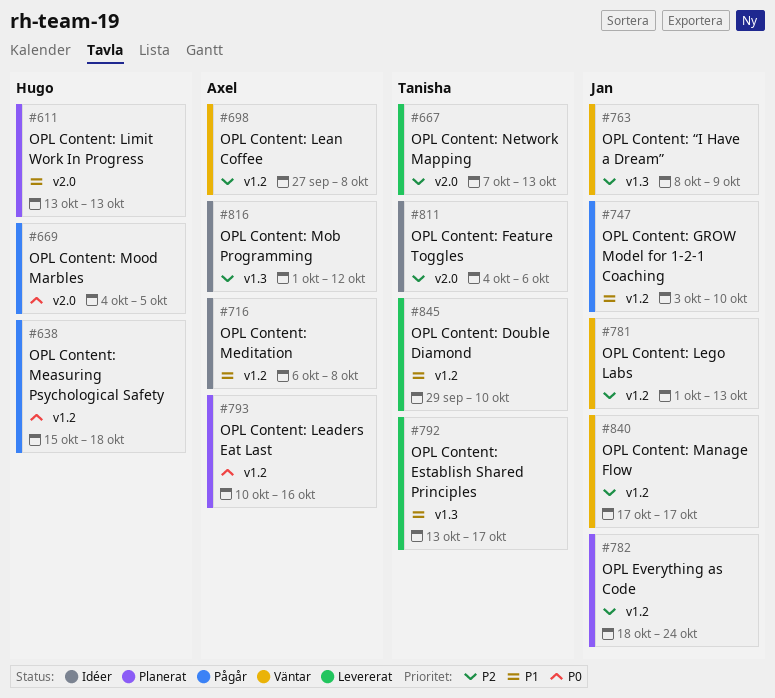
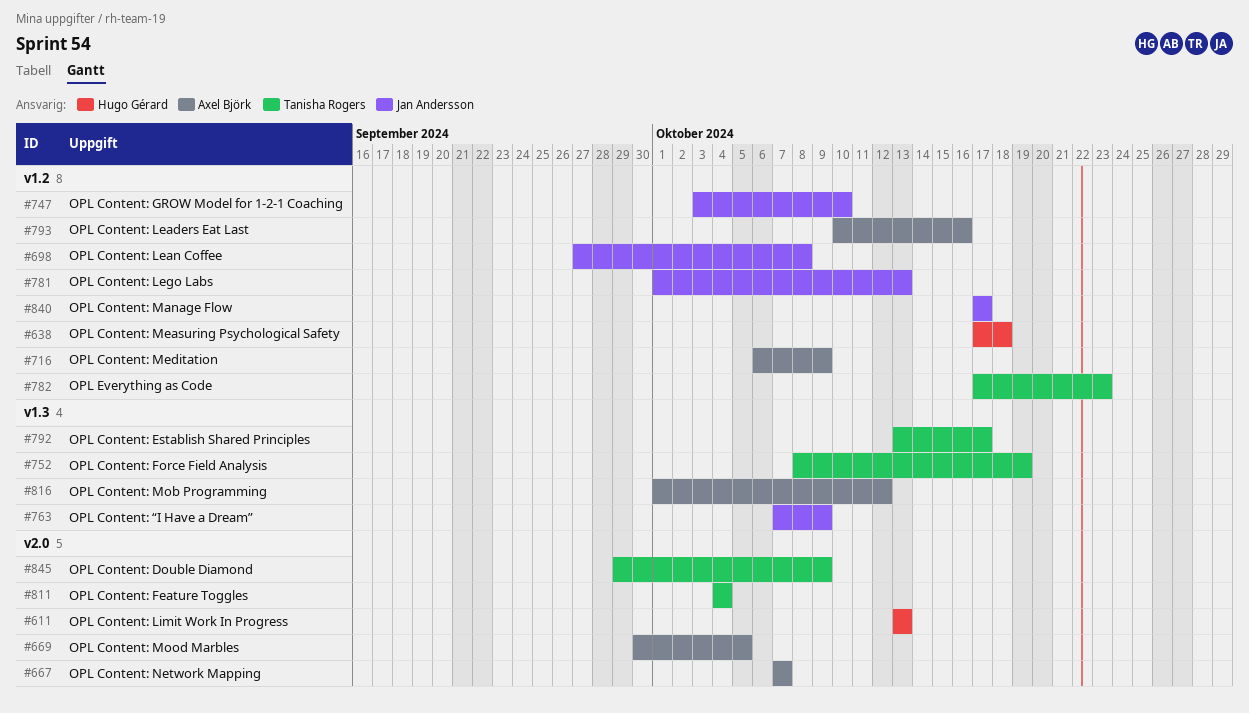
#638, start: Oct 15 -> Oct 17
#667, owner: Tanisha Rogers -> Axel Björk
#667, due: Oct 13 -> Oct 7
#669, owner: Hugo Gérard -> Axel Björk
#669, start: Oct 4 -> Sep 30
#698, owner: Axel Björk -> Jan Andersson
#716, due: Oct 8 -> Oct 9
#752: none -> present
#763, start: Oct 8 -> Oct 7
#782, owner: Jan Andersson -> Tanisha Rogers
#782, start: Oct 18 -> Oct 17
#782, due: Oct 24 -> Oct 23
#811, due: Oct 6 -> Oct 4
#845, label: v1.2 -> v2.0
#845, due: Oct 10 -> Oct 9

